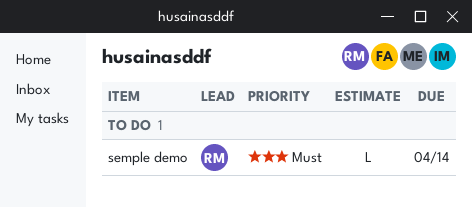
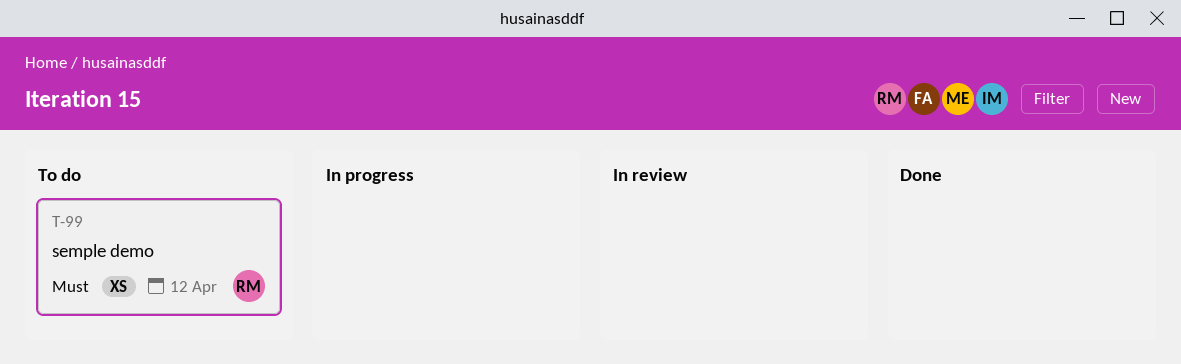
semple demo, estimate: L -> XS
semple demo, due: Apr 14 -> Apr 12

